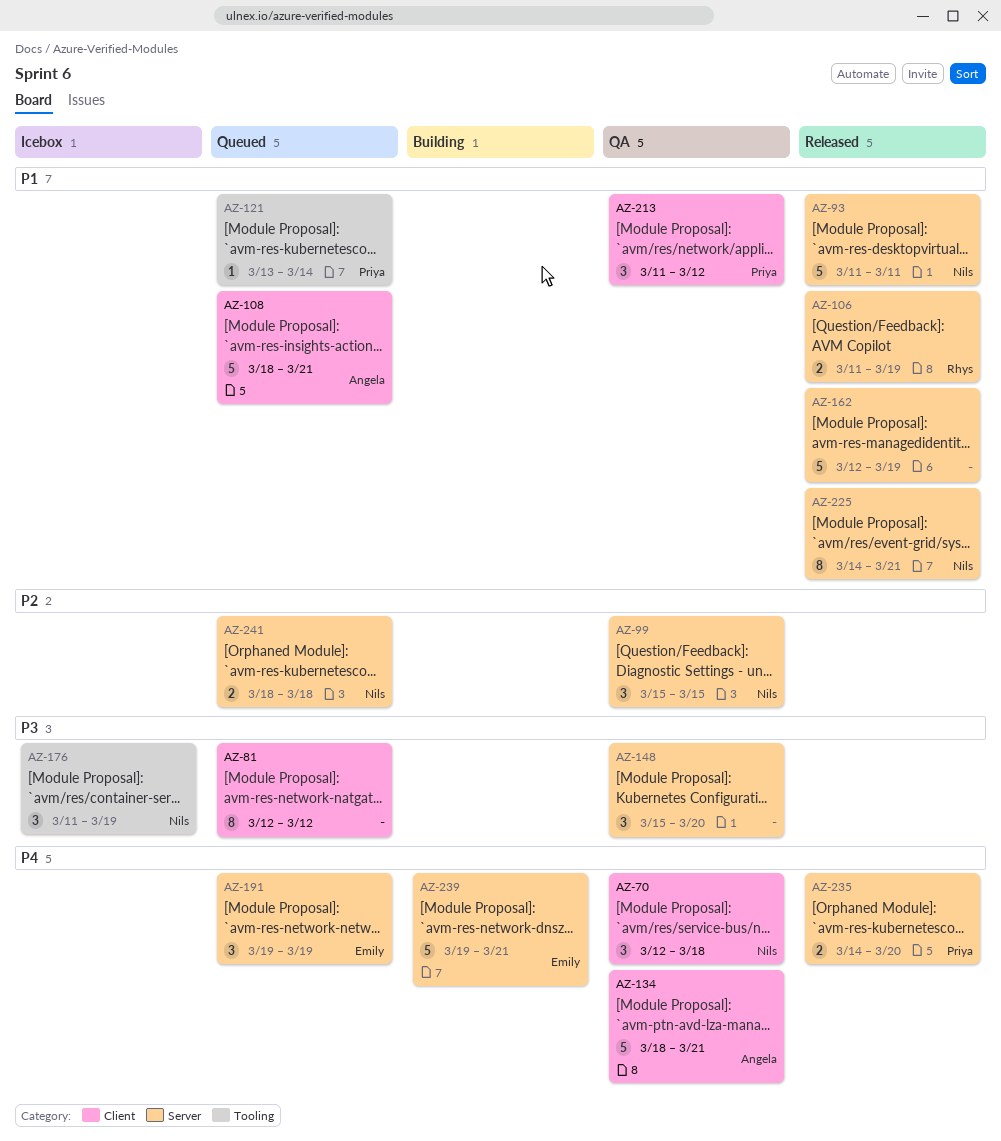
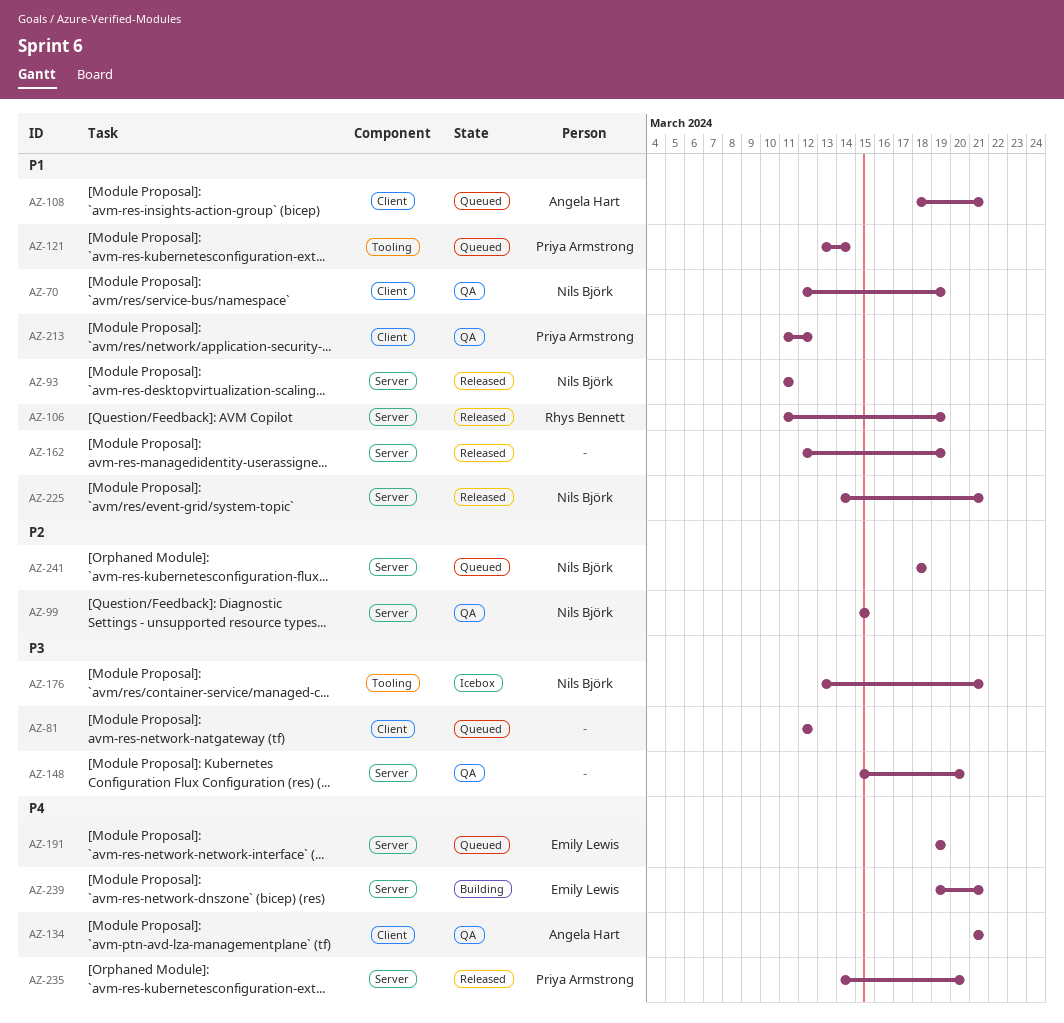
AZ-70, priority: P4 -> P1
AZ-70, due: Mar 18 -> Mar 19
AZ-134, start: Mar 18 -> Mar 21
AZ-176, start: Mar 11 -> Mar 13
AZ-176, due: Mar 19 -> Mar 21

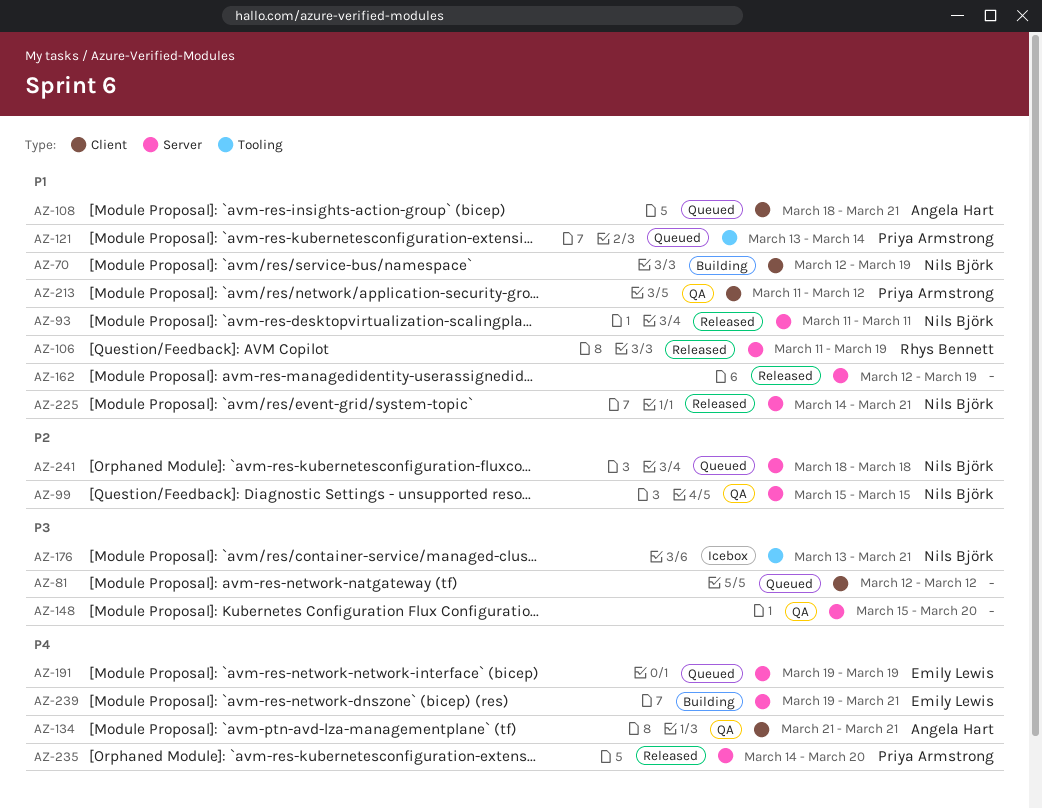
AZ-70, status: QA -> Building

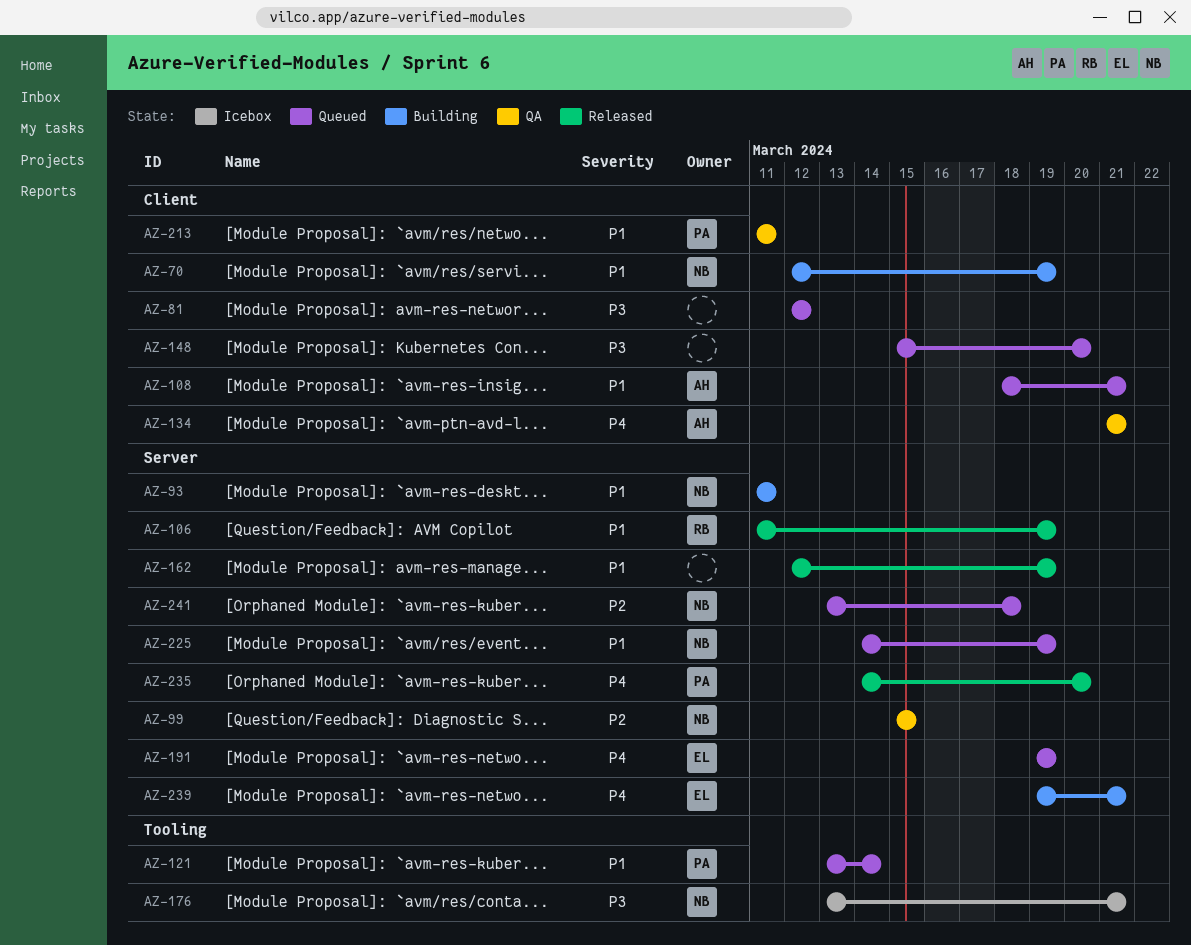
AZ-93, status: Released -> Building
AZ-148, status: QA -> Queued
AZ-148, label: Server -> Client
AZ-213, due: Mar 12 -> Mar 11
AZ-225, status: Released -> Queued
AZ-225, due: Mar 21 -> Mar 19
AZ-241, start: Mar 18 -> Mar 13

